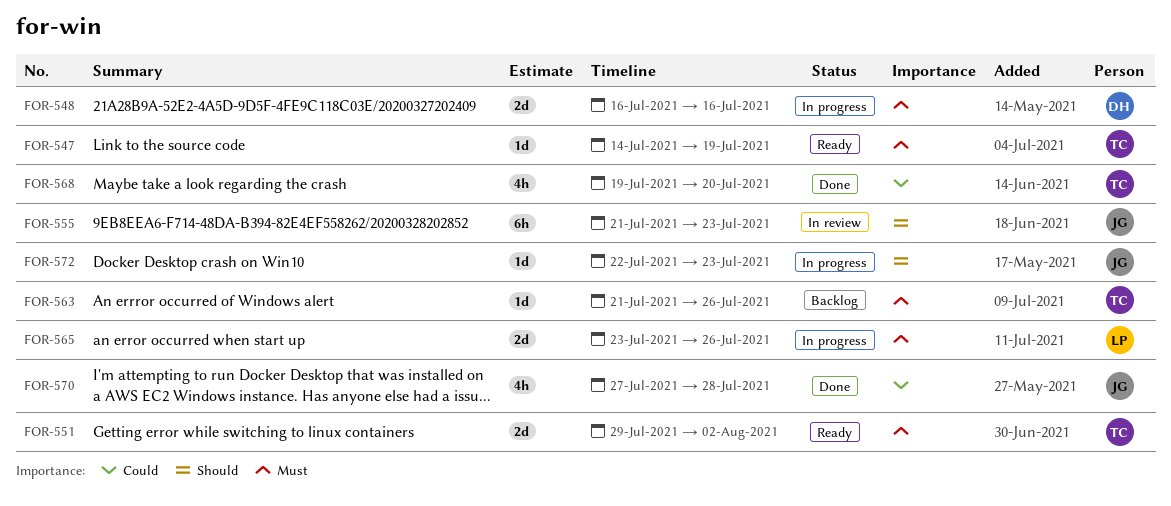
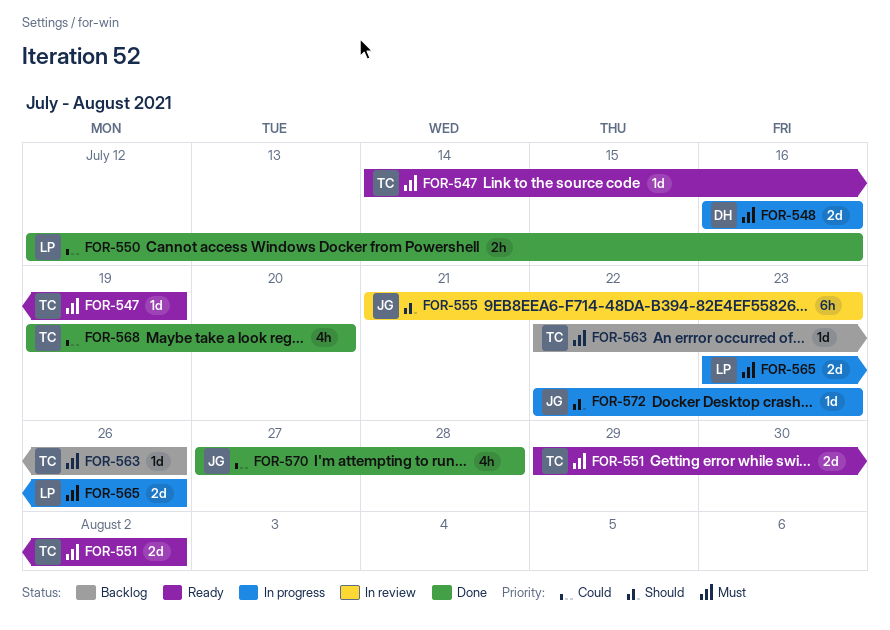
FOR-550: none -> present
FOR-563, start: Jul 21 -> Jul 22

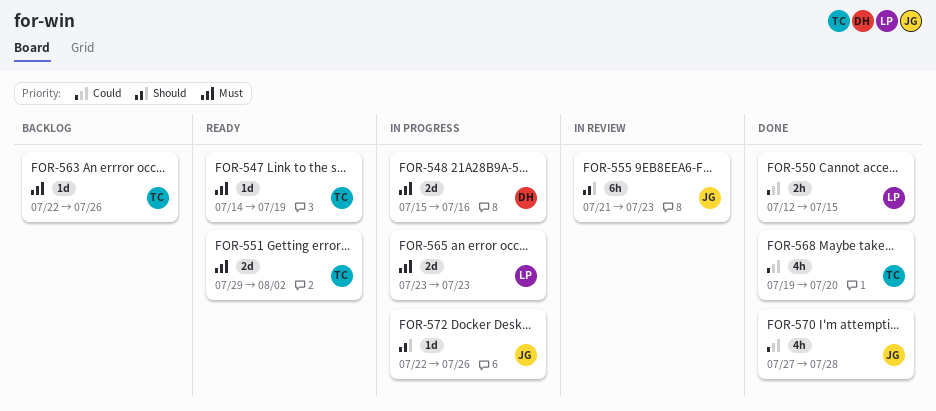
FOR-548, start: Jul 16 -> Jul 15
FOR-550, due: Jul 16 -> Jul 15
FOR-565, due: Jul 26 -> Jul 23
FOR-572, due: Jul 23 -> Jul 26

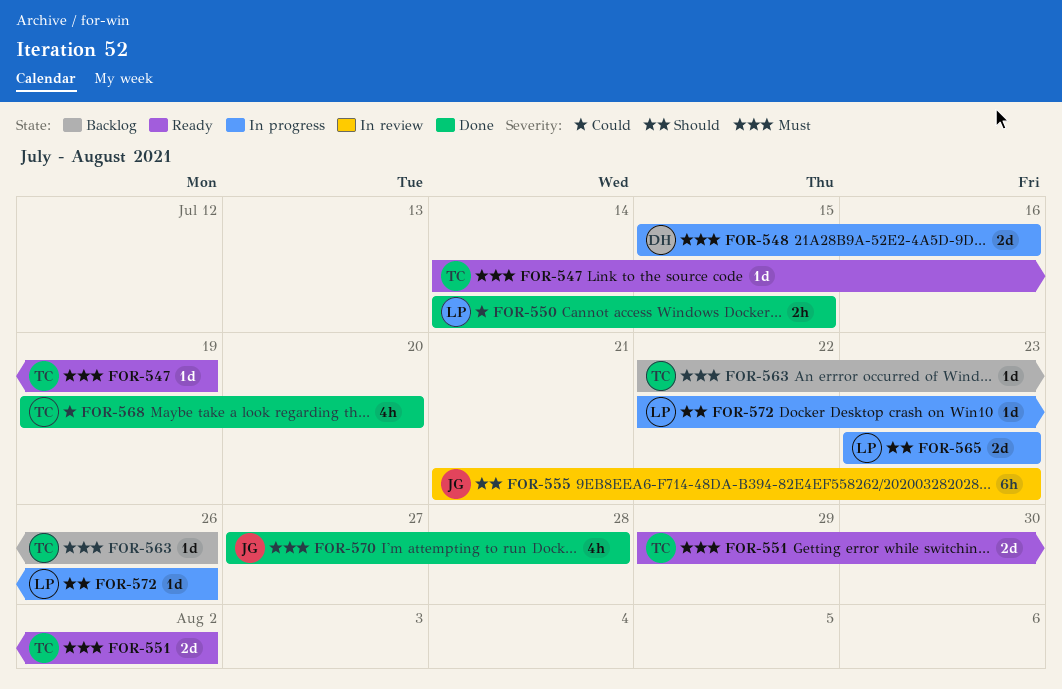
FOR-550, start: Jul 12 -> Jul 14
FOR-565, priority: Must -> Should
FOR-570, priority: Could -> Must
FOR-572, owner: JG -> LP

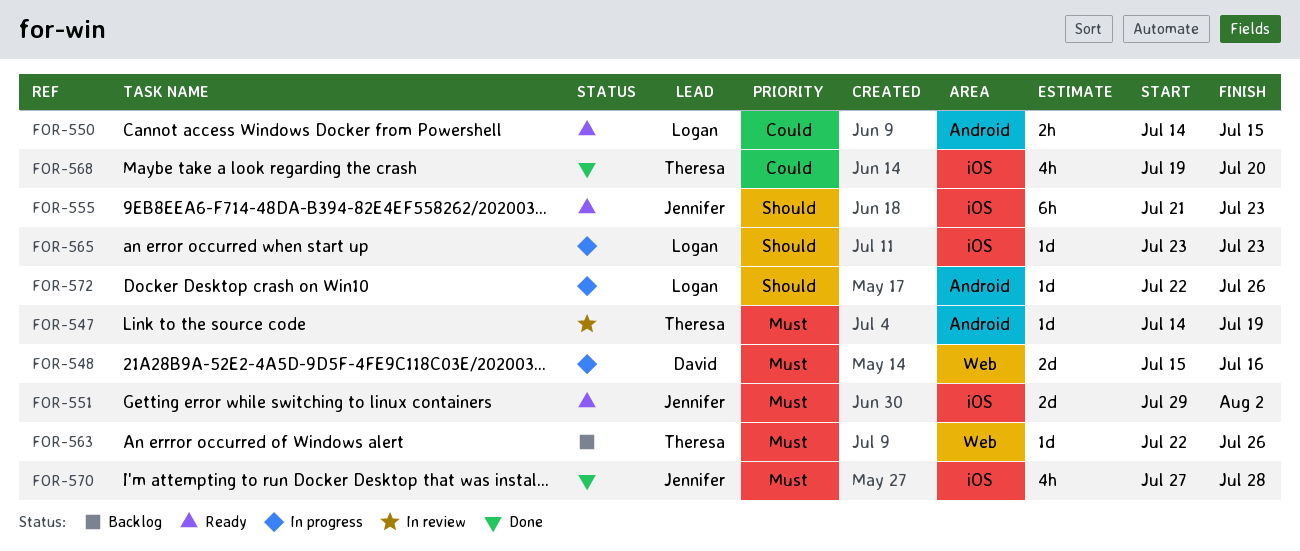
FOR-547, status: Ready -> In review
FOR-550, status: Done -> Ready
FOR-551, owner: Theresa -> Jennifer
FOR-555, status: In review -> Ready
FOR-565, estimate: 2d -> 1d

